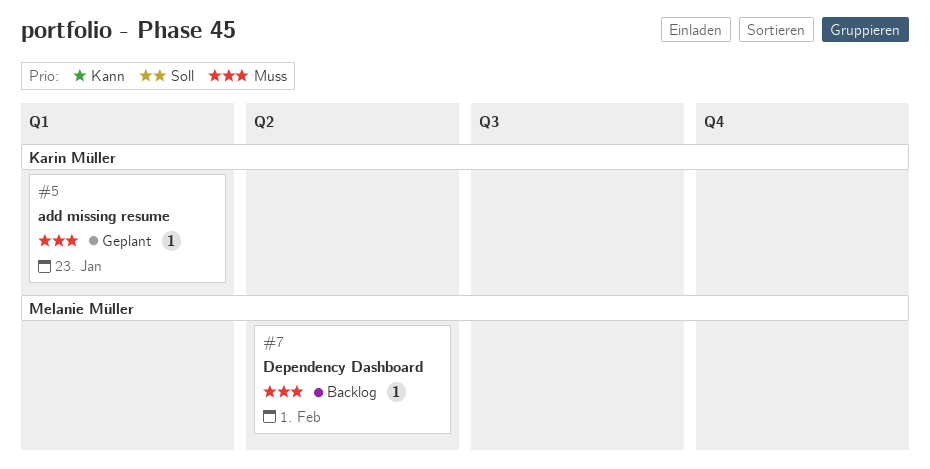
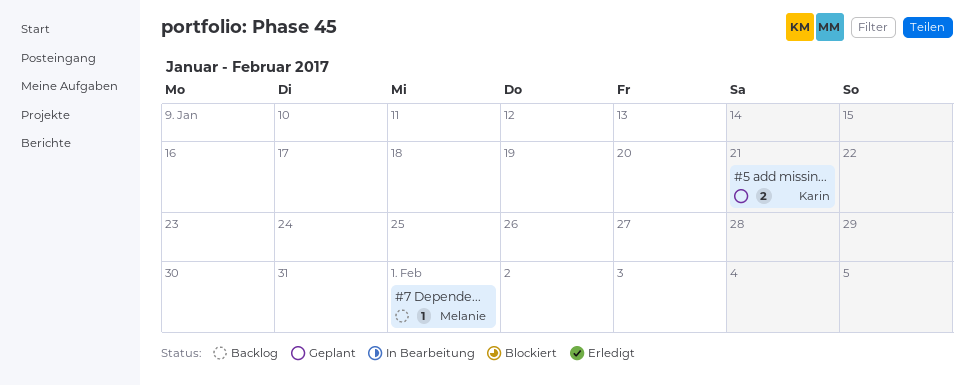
#5, estimate: 1 -> 2
#5, due: Jan 23 -> Jan 21

